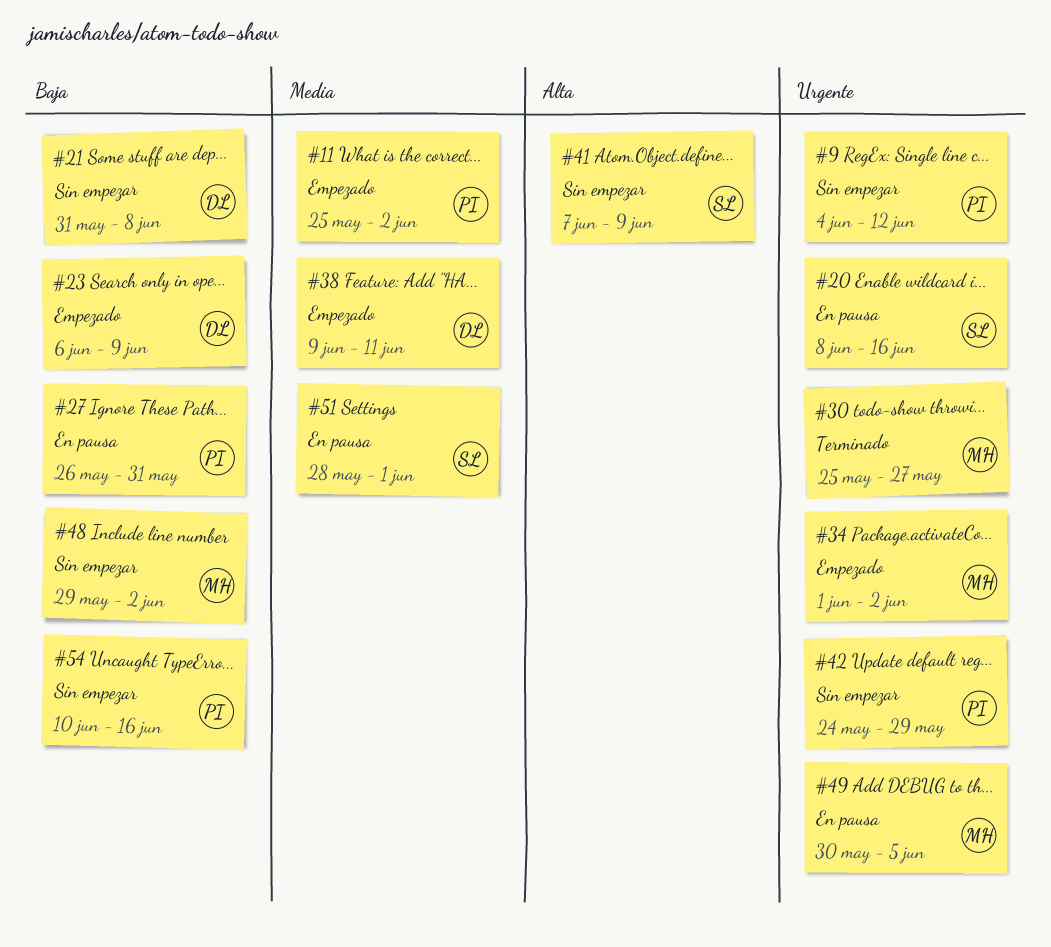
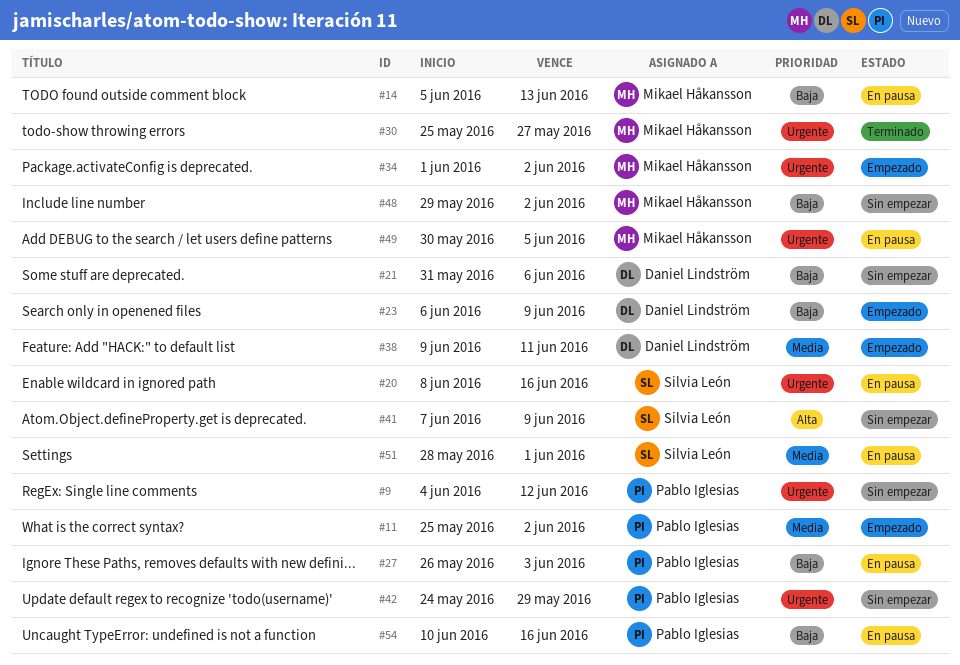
#14: none -> present
#21, due: Jun 8 -> Jun 6
#27, due: May 31 -> Jun 3
#54, status: Sin empezar -> En pausa

